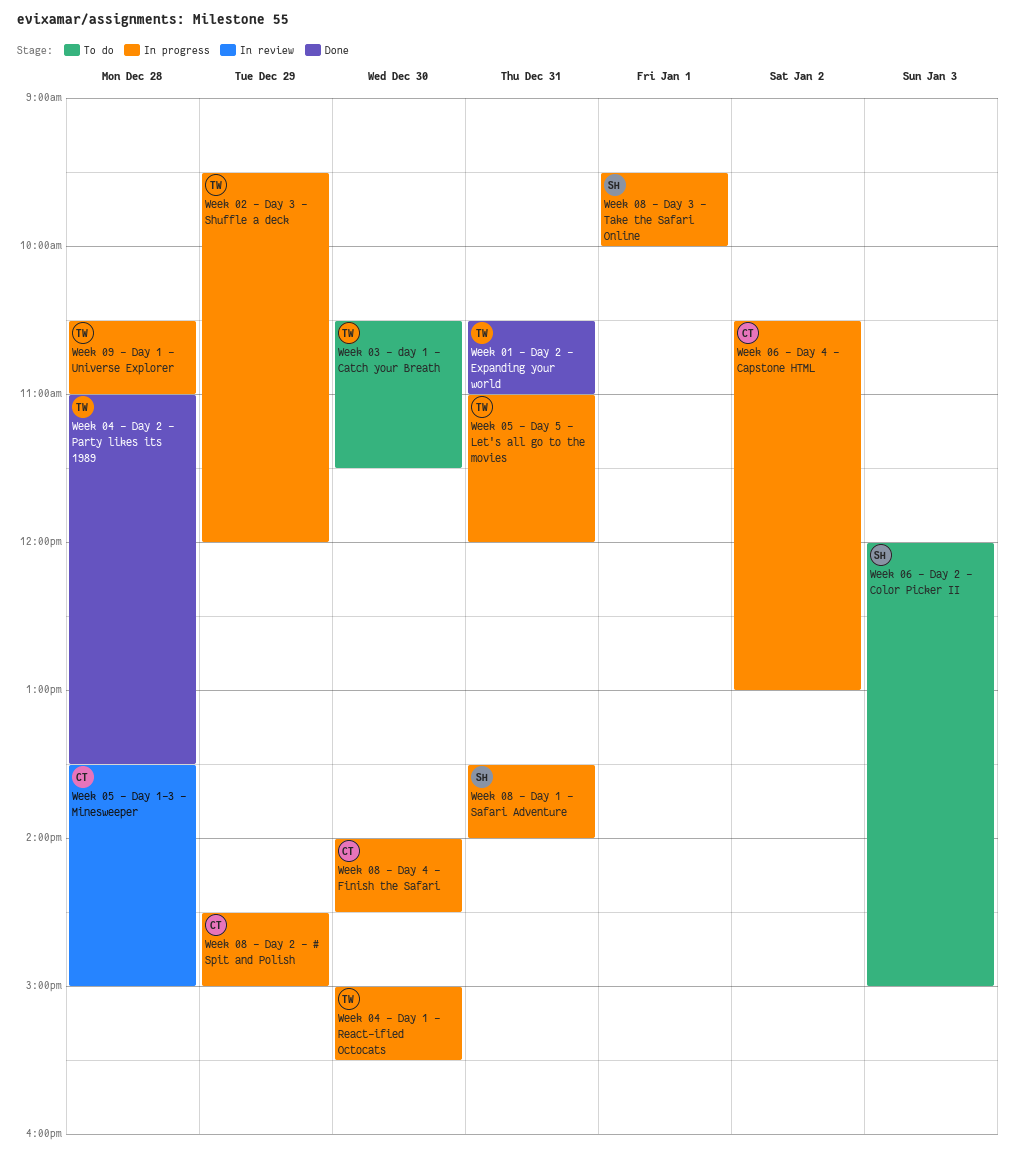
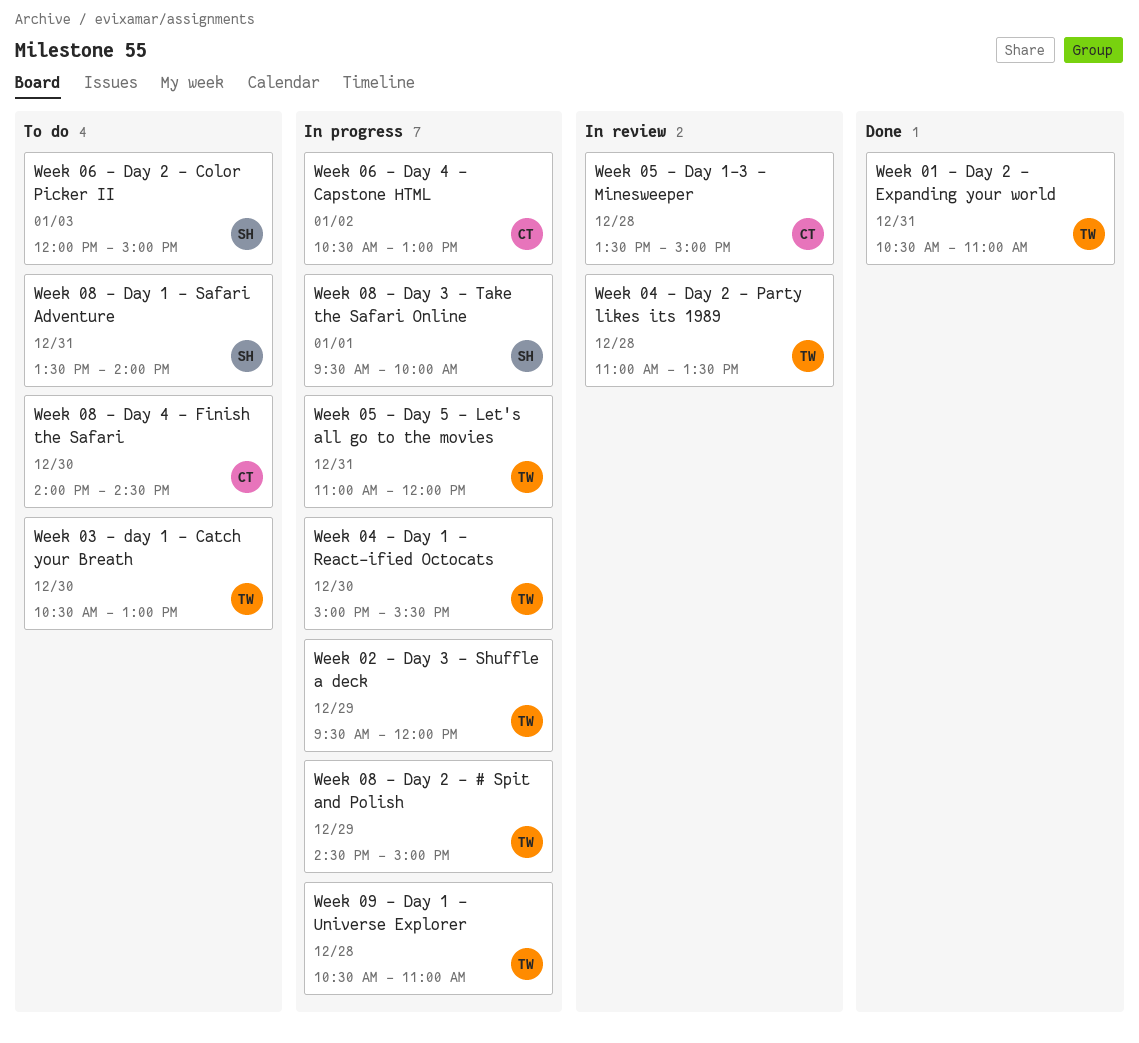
Week 03 - day 1 - Catch your Breath, ends: 11:30 -> 13:00
Week 04 - Day 2 - Party likes its 1989, status: Done -> In review
Week 08 - Day 1 - Safari Adventure, status: In progress -> To do
Week 08 - Day 2 - # Spit and Polish, owner: CT -> TW
Week 08 - Day 4 - Finish the Safari, status: In progress -> To do

